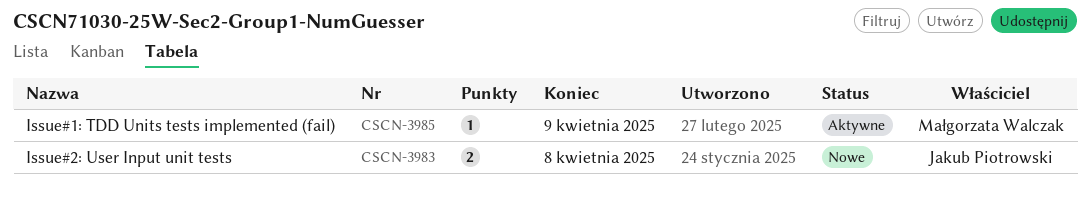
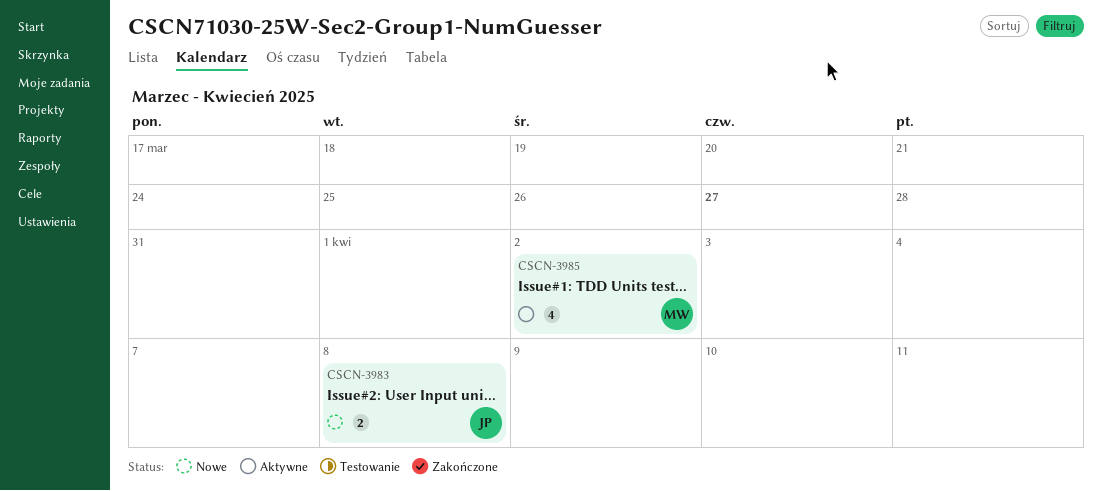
CSCN-3985, estimate: 1 -> 4
CSCN-3985, due: Apr 9 -> Apr 2

